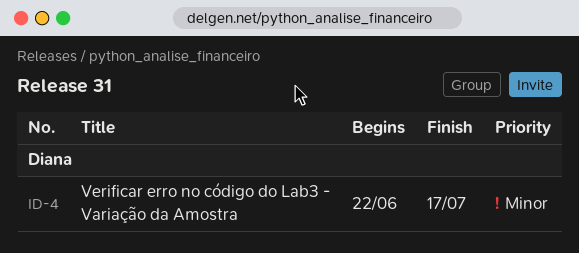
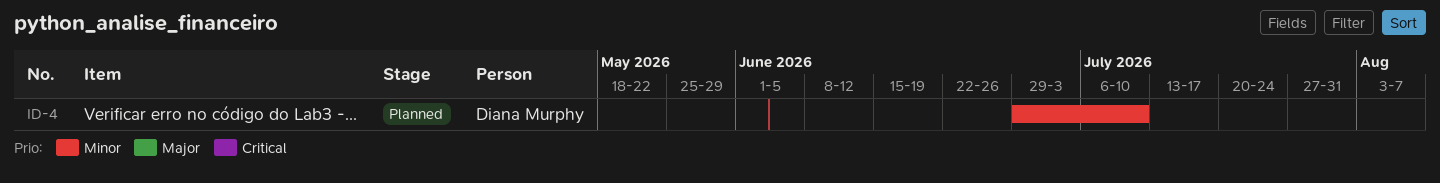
ID-4, start: Jun 22 -> Jun 29
ID-4, due: Jul 17 -> Jul 10

